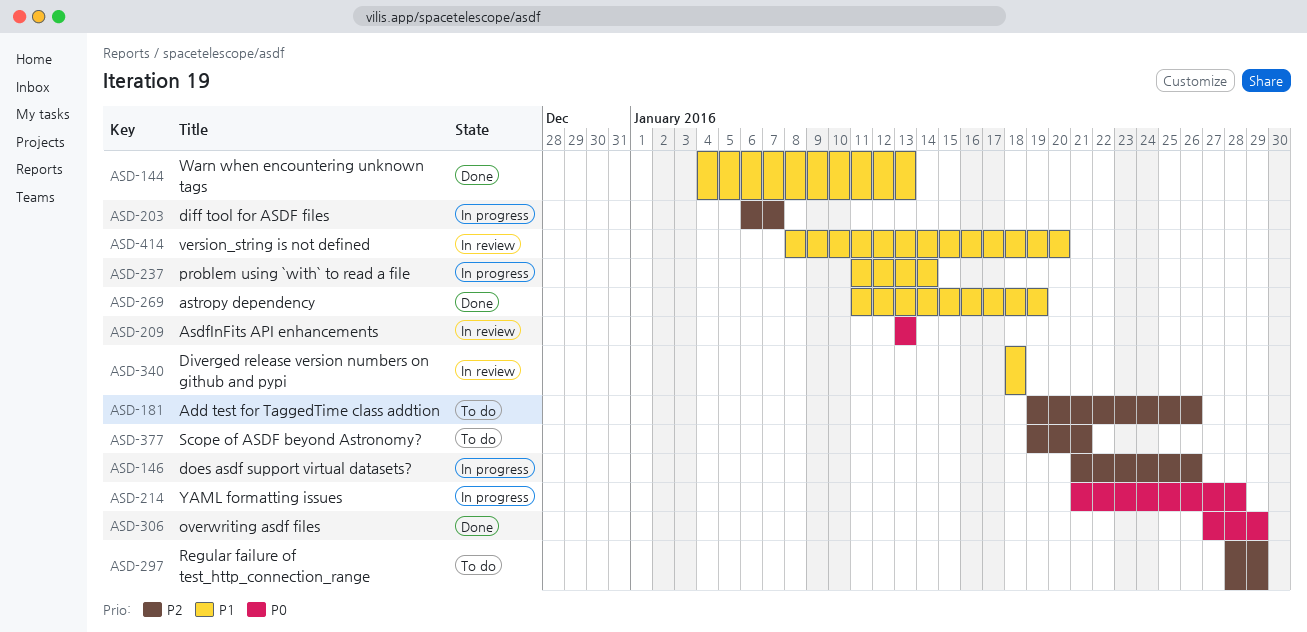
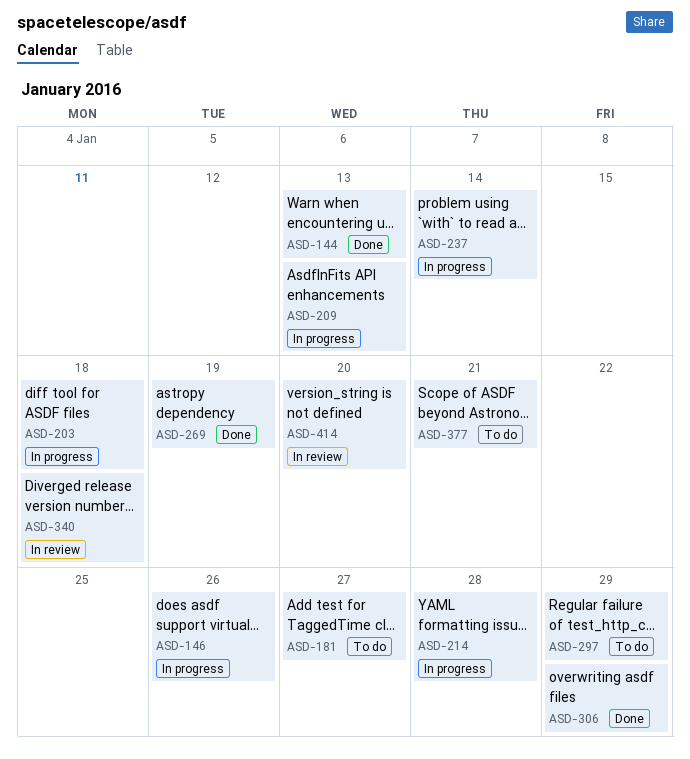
ASD-181, due: Jan 26 -> Jan 27
ASD-203, due: Jan 7 -> Jan 18
ASD-209, status: In review -> In progress

